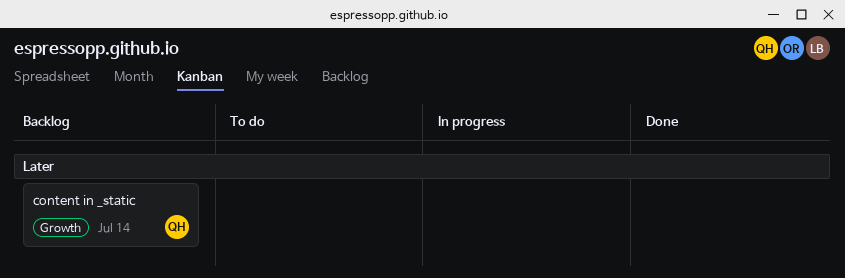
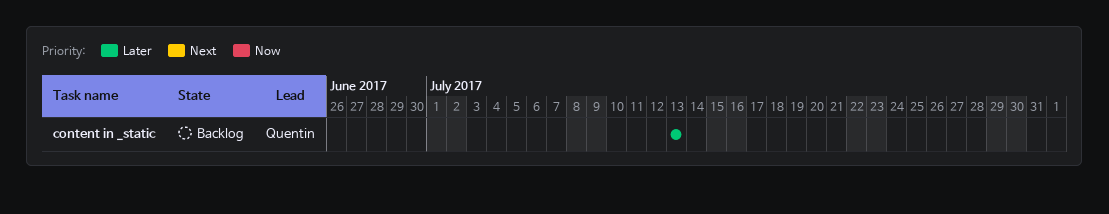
content in _static, due: Jul 14 -> Jul 13

